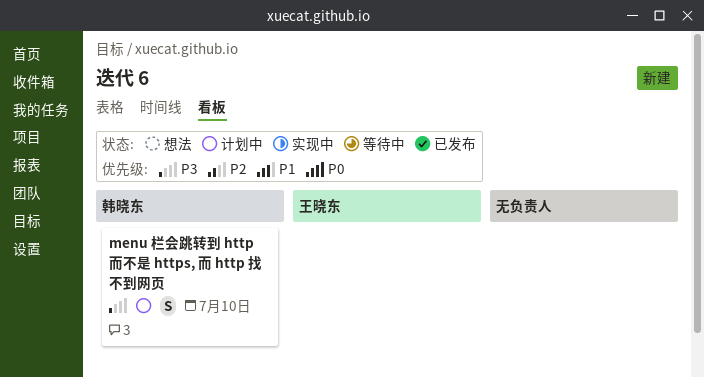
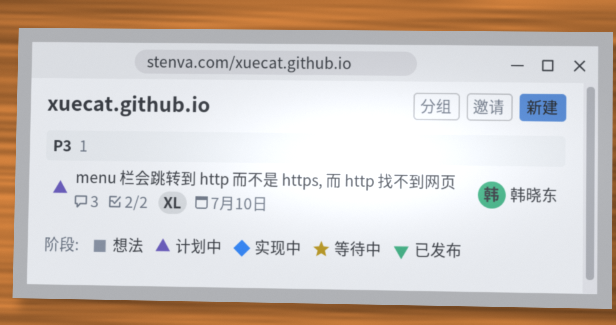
menu 栏会跳转到 http 而不是 https, 而 http 找不到网页, estimate: S -> XL

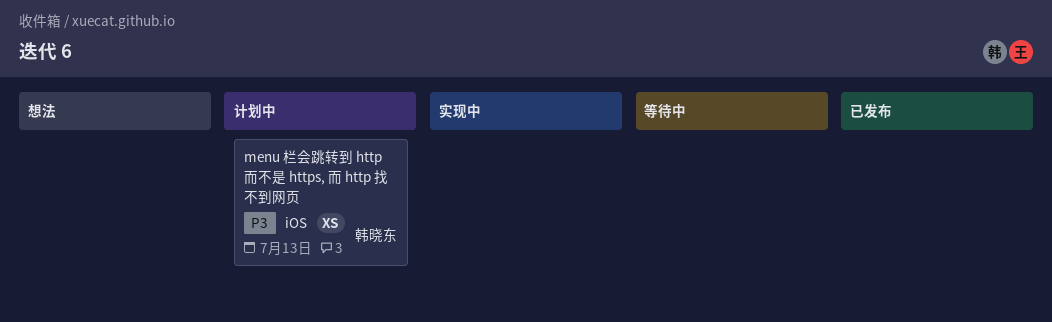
menu 栏会跳转到 http 而不是 https, 而 http 找不到网页, estimate: XL -> XS
menu 栏会跳转到 http 而不是 https, 而 http 找不到网页, due: Jul 10 -> Jul 13

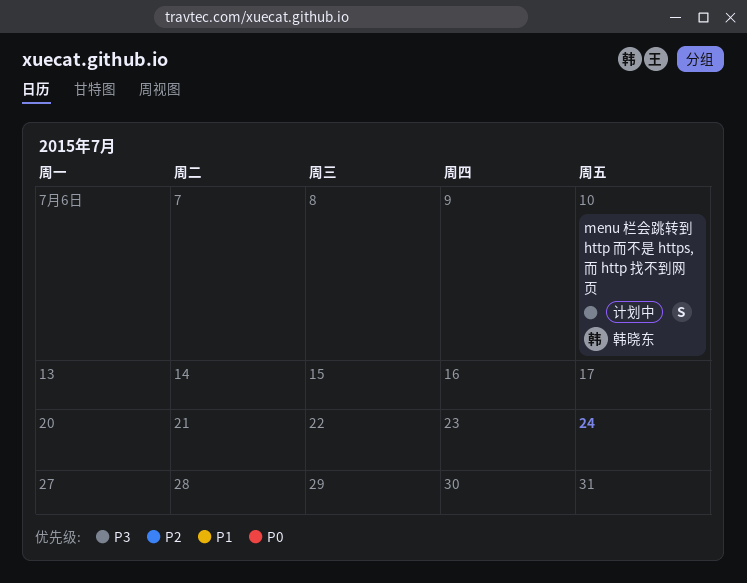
menu 栏会跳转到 http 而不是 https, 而 http 找不到网页, estimate: XS -> S
menu 栏会跳转到 http 而不是 https, 而 http 找不到网页, due: Jul 13 -> Jul 10

